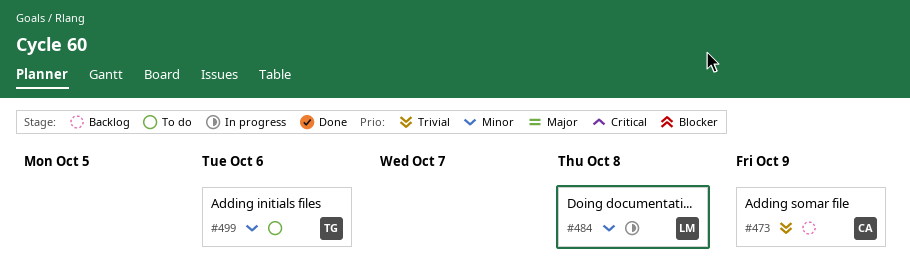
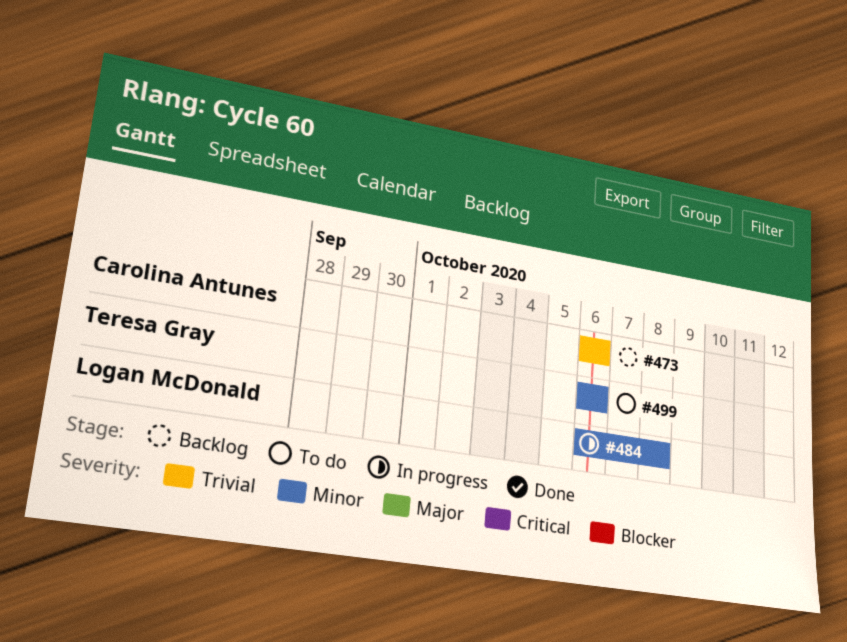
#473, due: Oct 9 -> Oct 6

